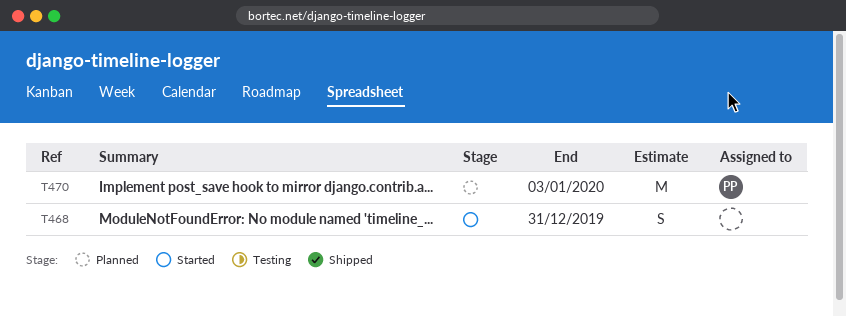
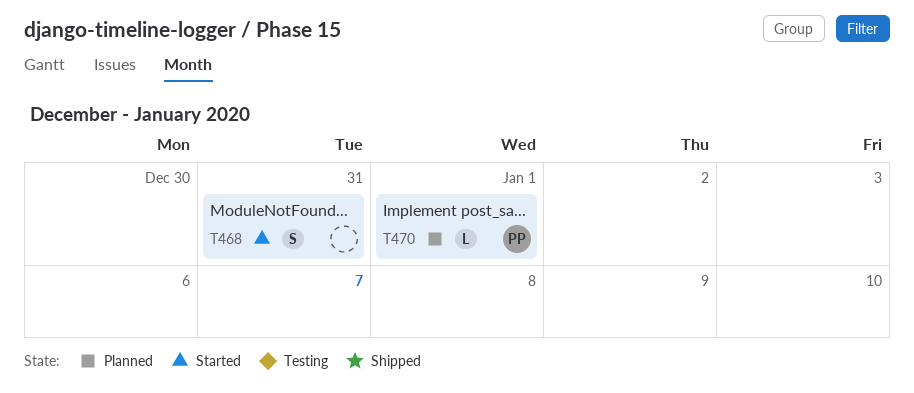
T470, estimate: M -> L
T470, due: Jan 3 -> Jan 1

